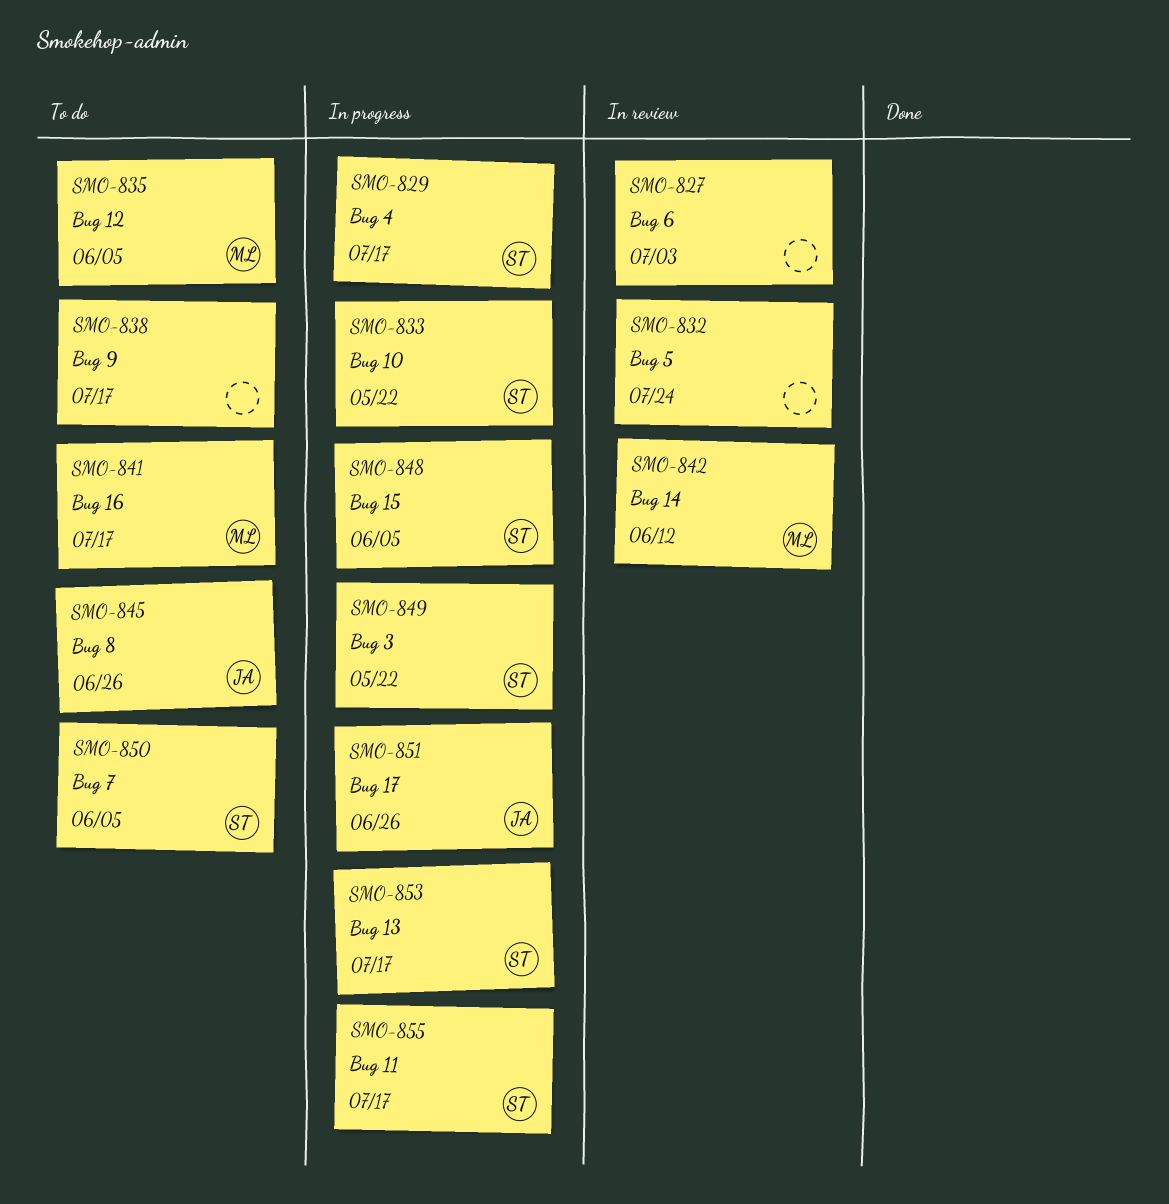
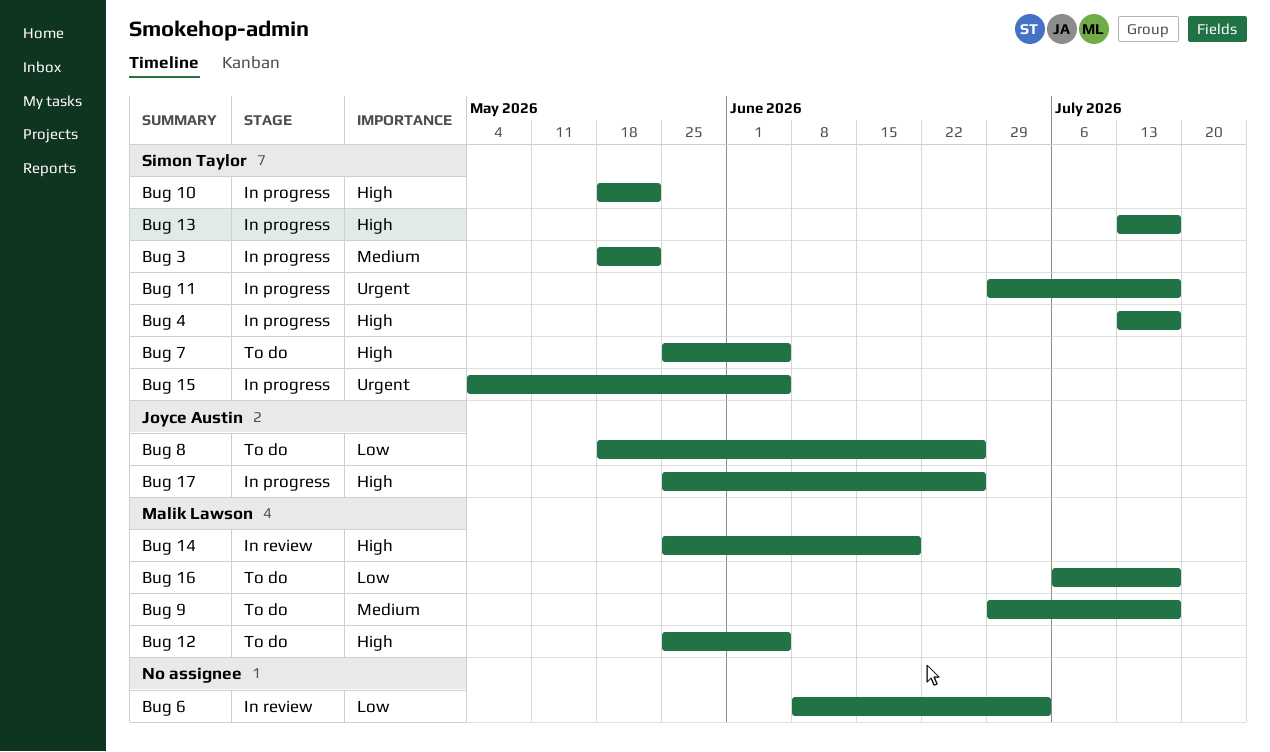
Bug 14, due: Jun 12 -> Jun 19
Bug 5: present -> none
Bug 9, owner: none -> Malik Lawson

